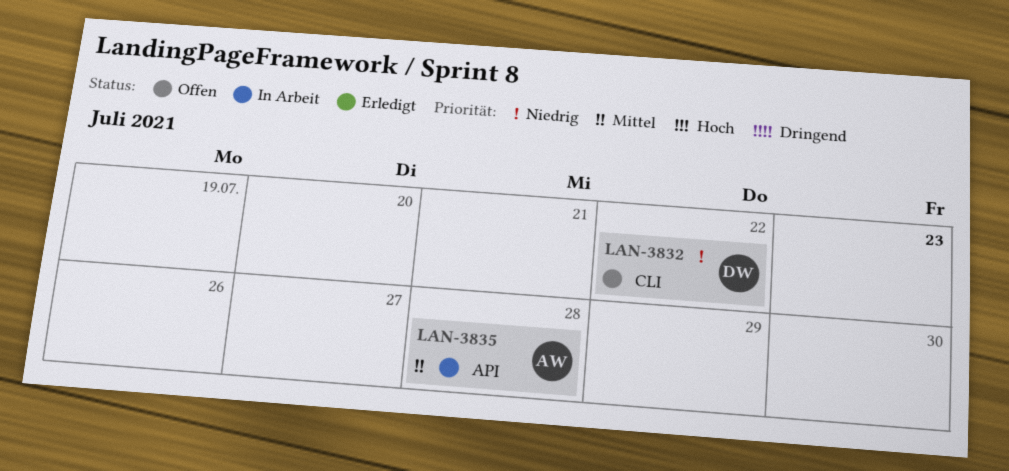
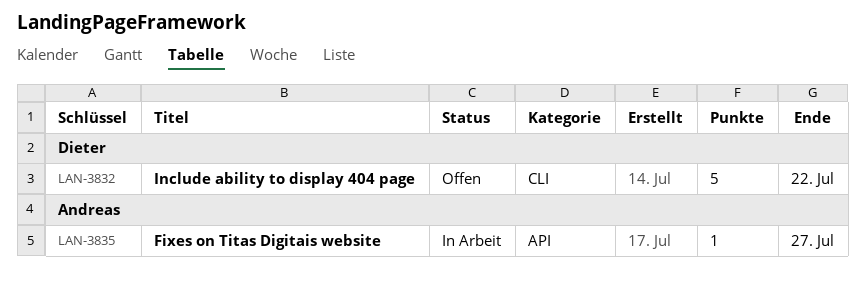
LAN-3835, due: Jul 28 -> Jul 27

